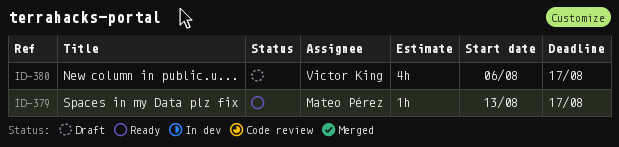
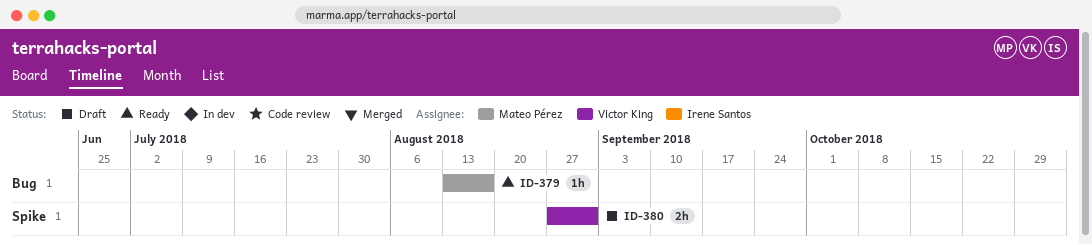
ID-380, estimate: 4h -> 2h
ID-380, start: Aug 6 -> Aug 27
ID-380, due: Aug 17 -> Aug 31

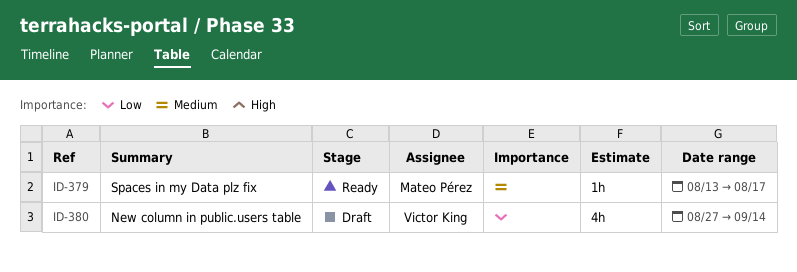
ID-380, estimate: 2h -> 4h
ID-380, due: Aug 31 -> Sep 14

